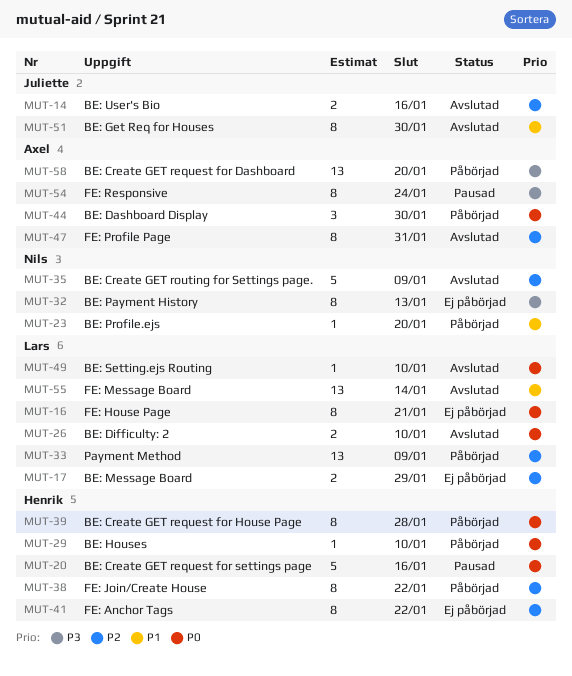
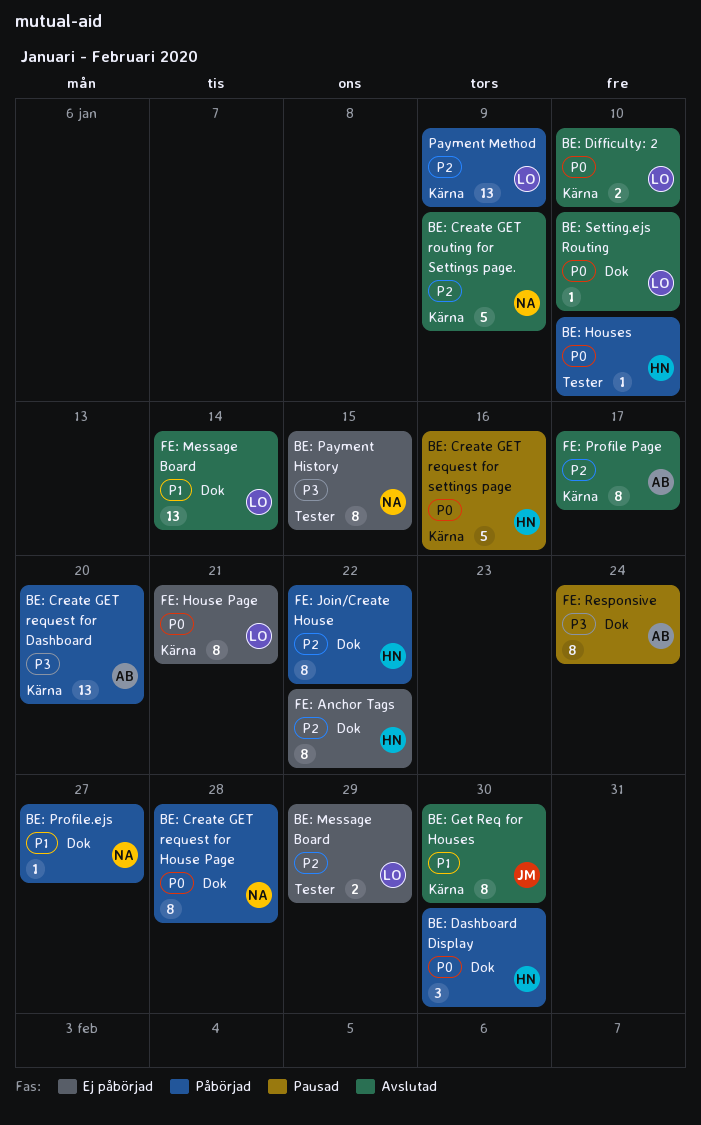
BE: Create GET request for House Page, owner: Henrik -> Nils
BE: Dashboard Display, owner: Axel -> Henrik
BE: Payment History, due: Jan 13 -> Jan 15
BE: Profile.ejs, due: Jan 20 -> Jan 27
BE: User's Bio: present -> none
FE: Profile Page, due: Jan 31 -> Jan 17

